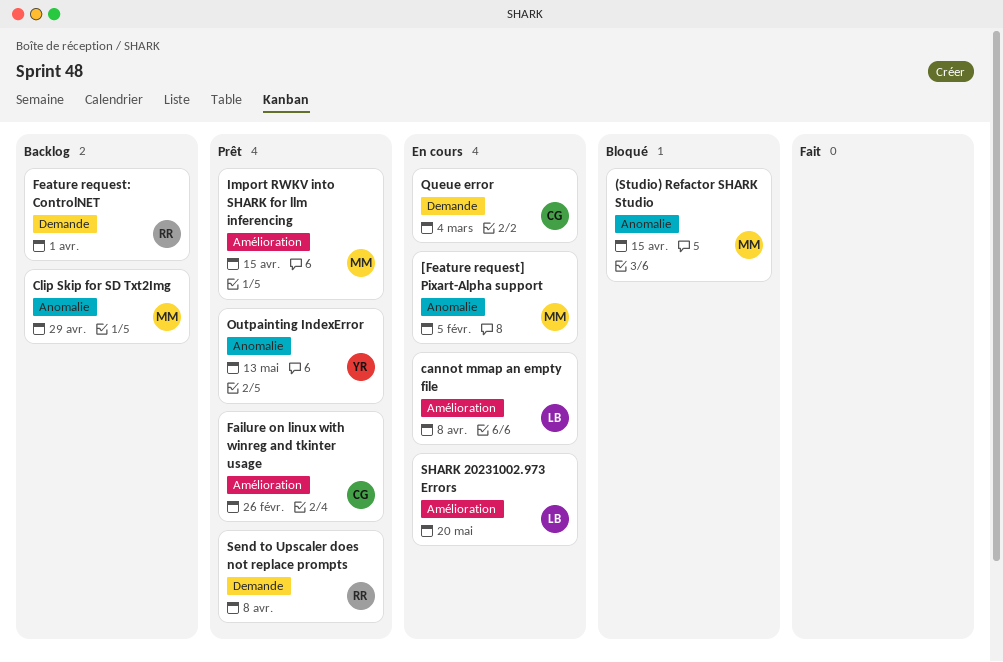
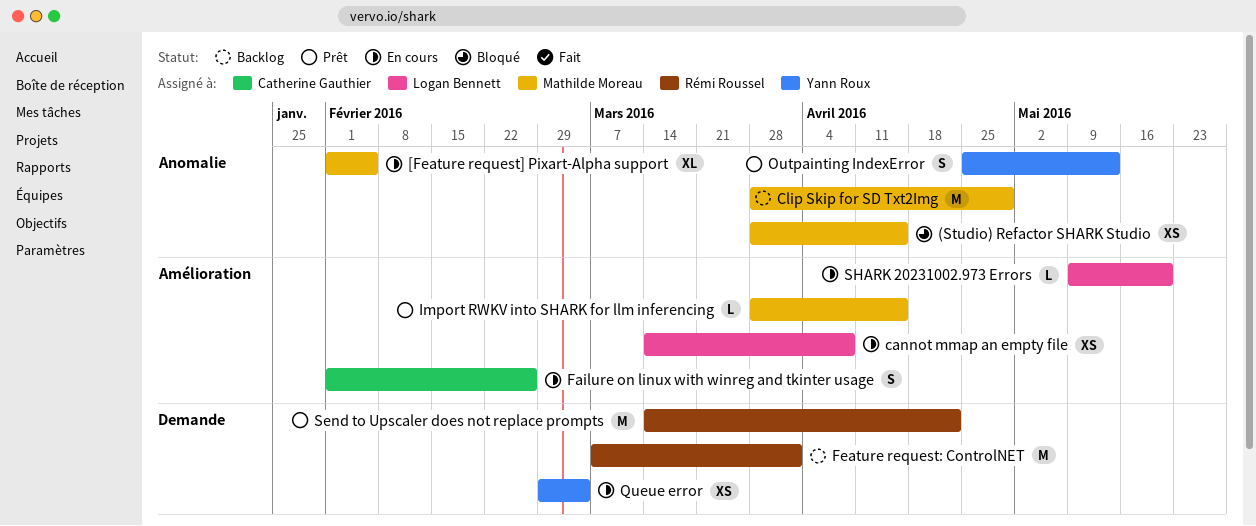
Failure on linux with winreg and tkinter usage, status: Prêt -> En cours
Queue error, owner: Catherine Gauthier -> Yann Roux
Send to Upscaler does not replace prompts, due: Apr 8 -> Apr 22

